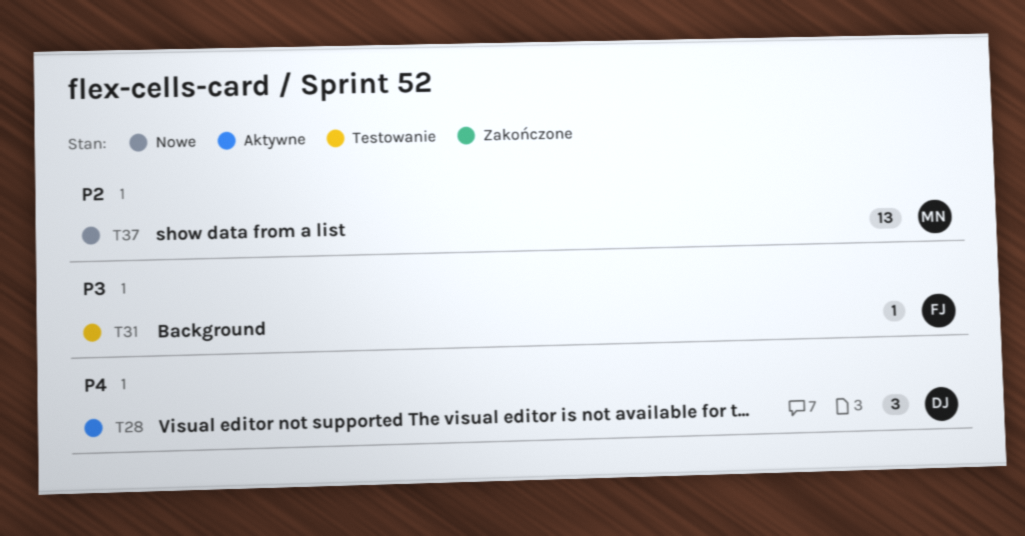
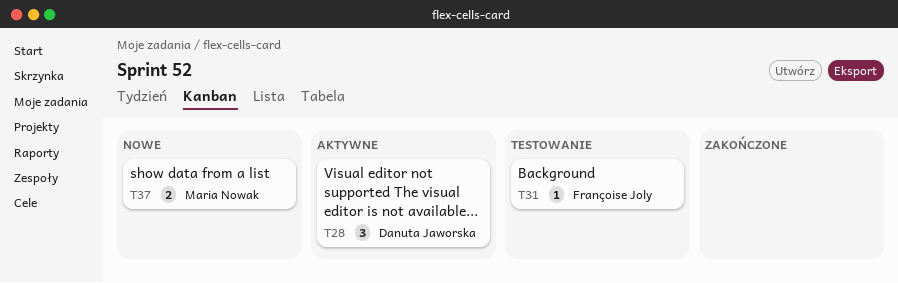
T37, estimate: 13 -> 2

